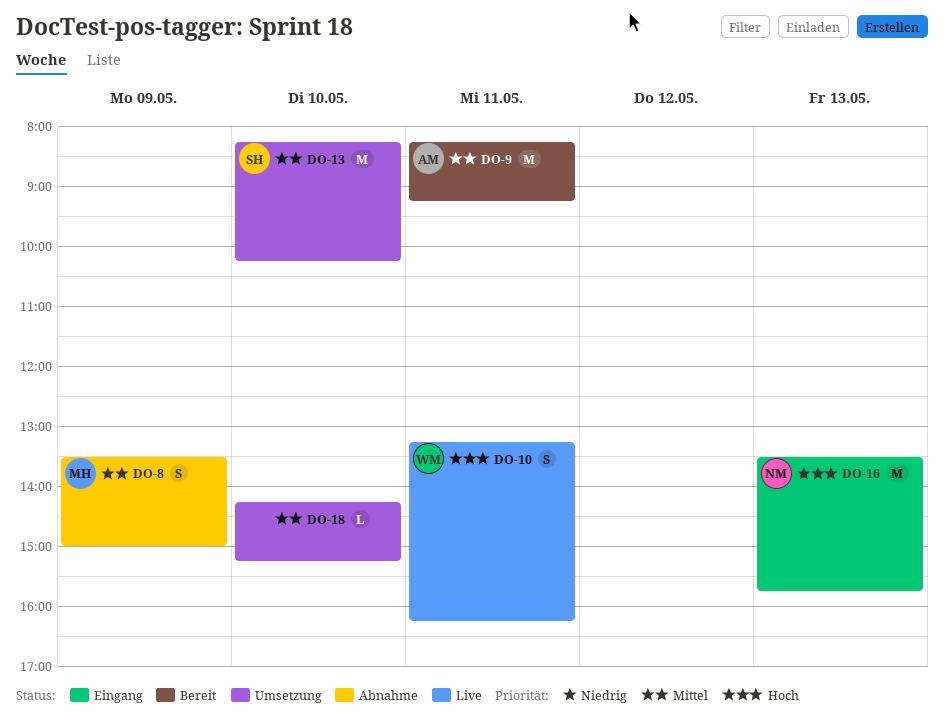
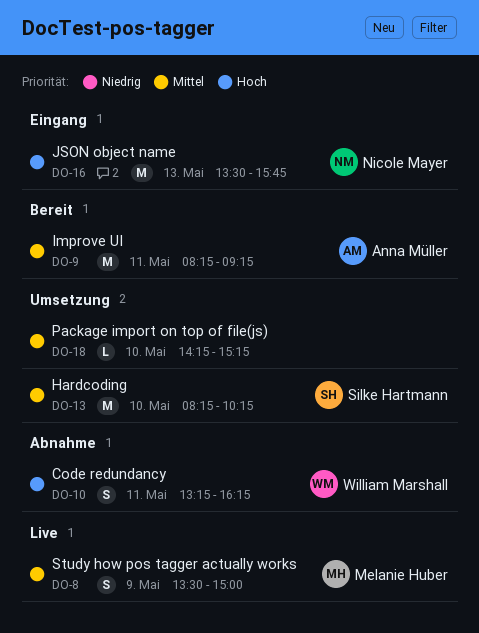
DO-8, status: Abnahme -> Live
DO-10, status: Live -> Abnahme

